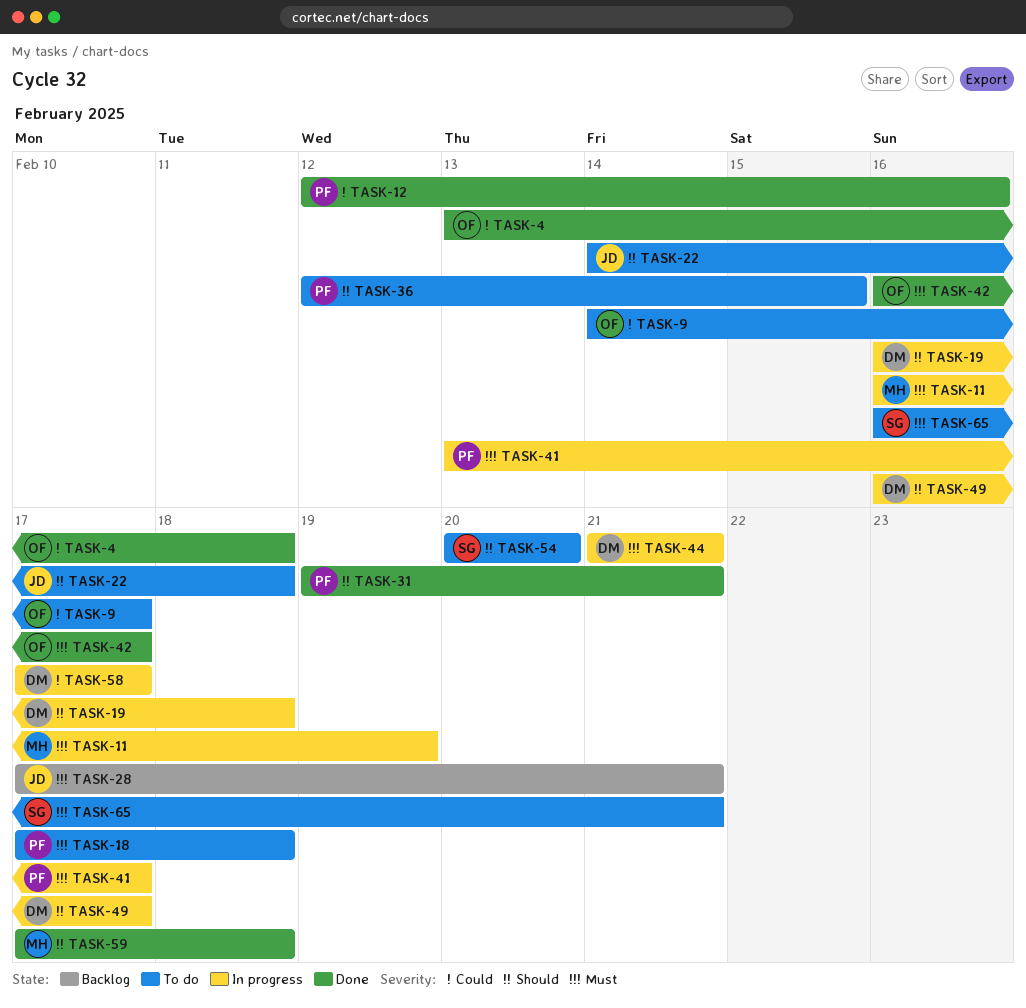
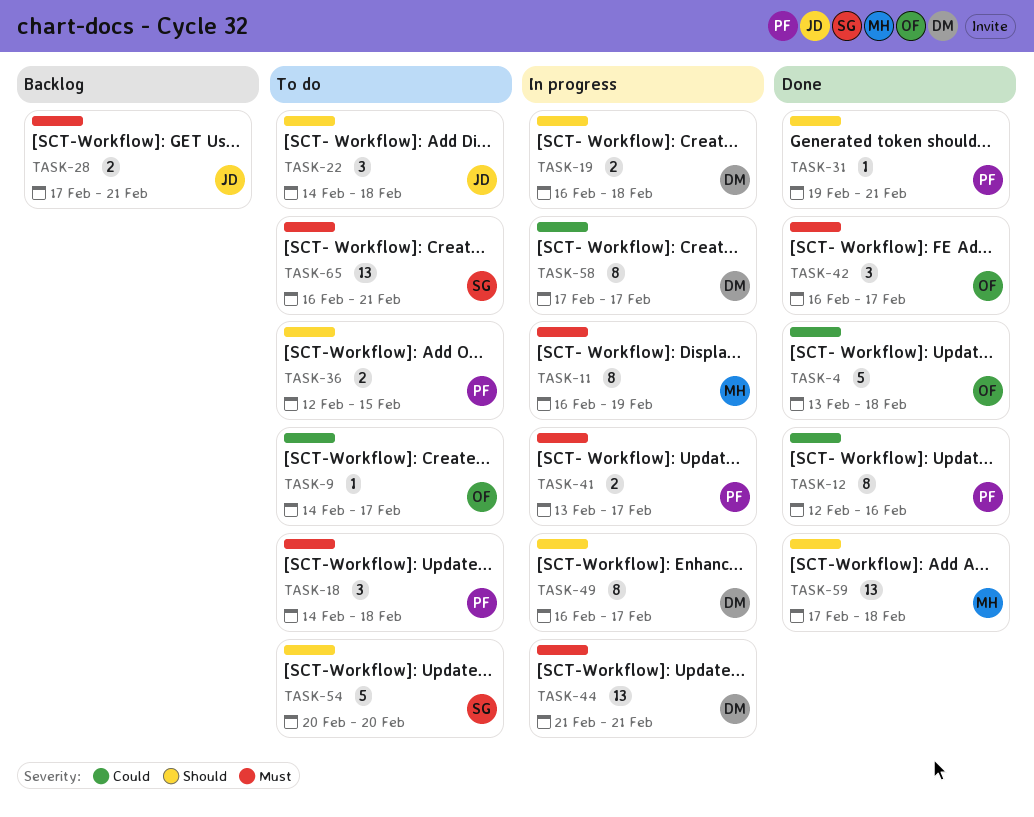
TASK-18, start: Feb 17 -> Feb 14

